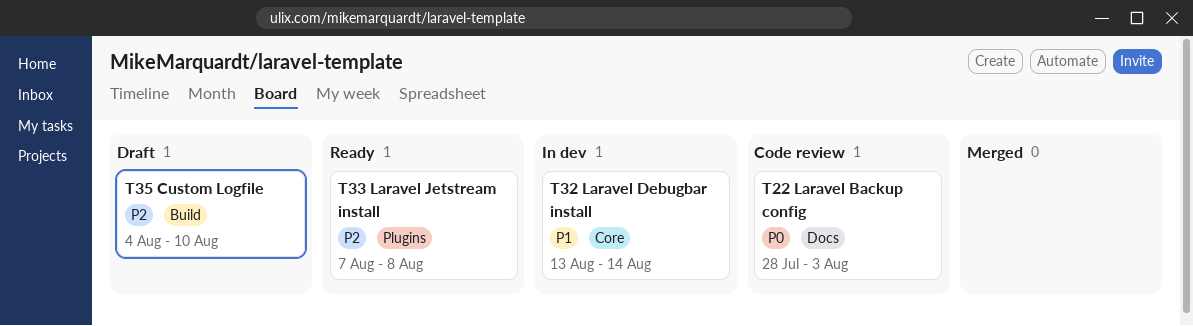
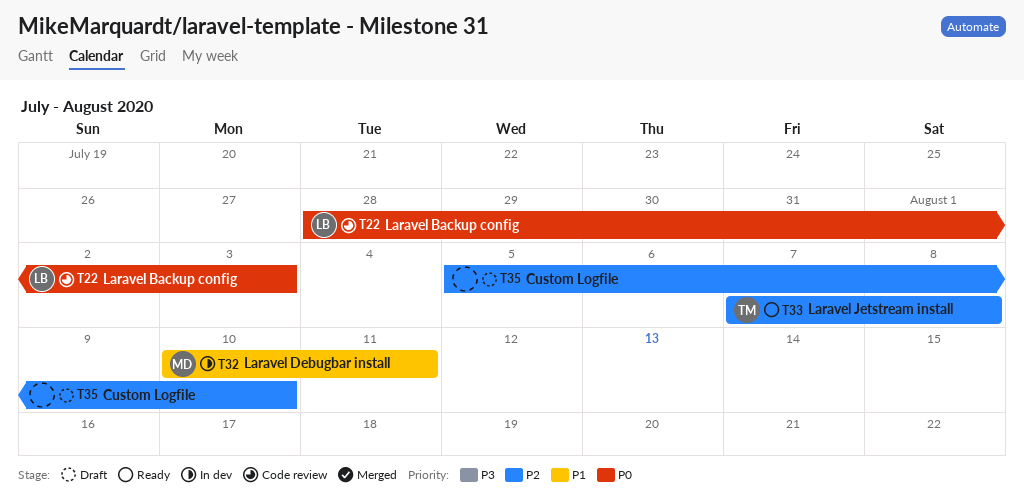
T32, start: Aug 13 -> Aug 10
T32, due: Aug 14 -> Aug 11
T35, start: Aug 4 -> Aug 5

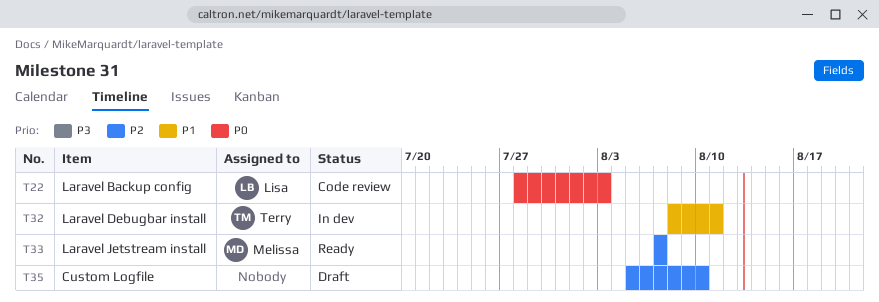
T32, owner: Melissa -> Terry
T32, start: Aug 10 -> Aug 8
T33, owner: Terry -> Melissa
T33, due: Aug 8 -> Aug 7

